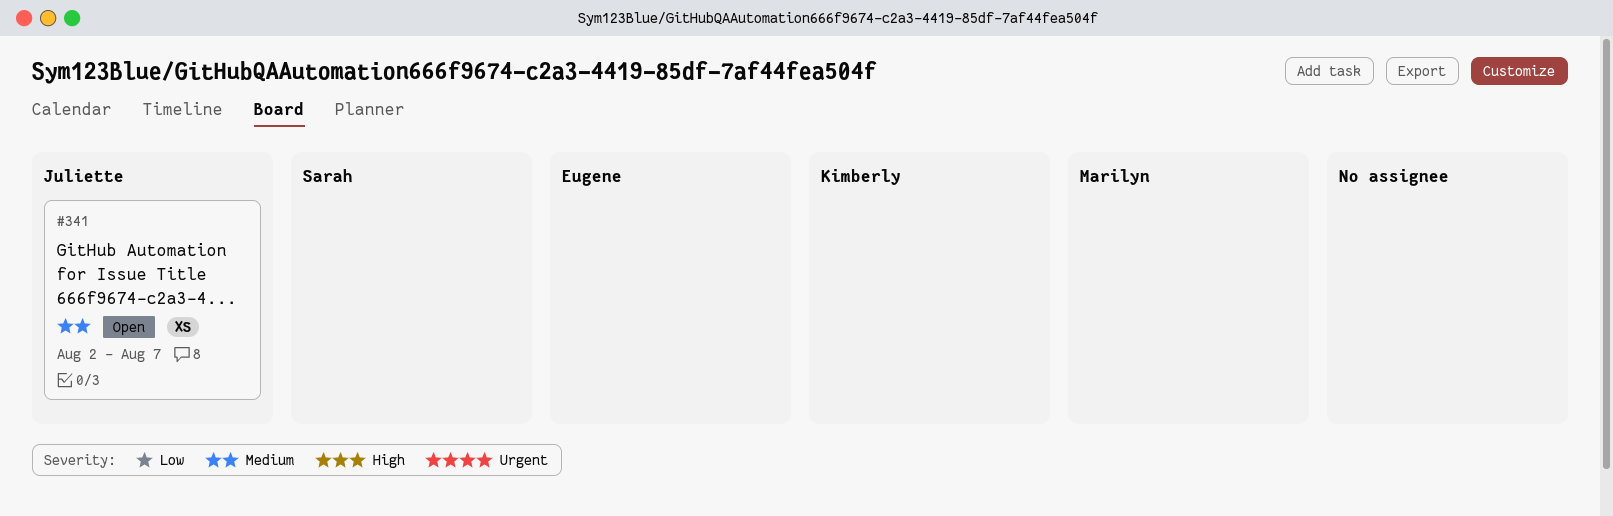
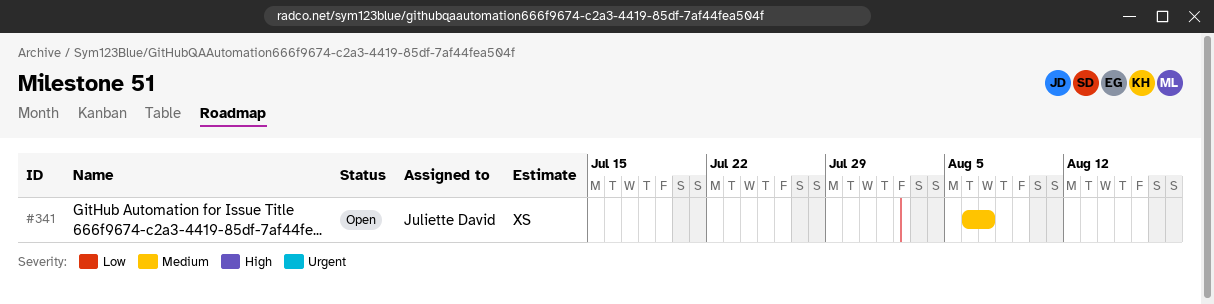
#341, start: Aug 2 -> Aug 6

